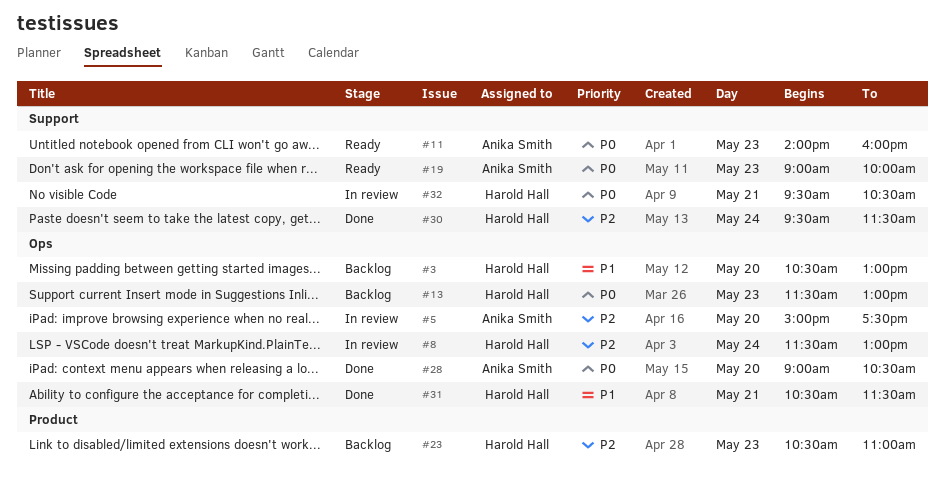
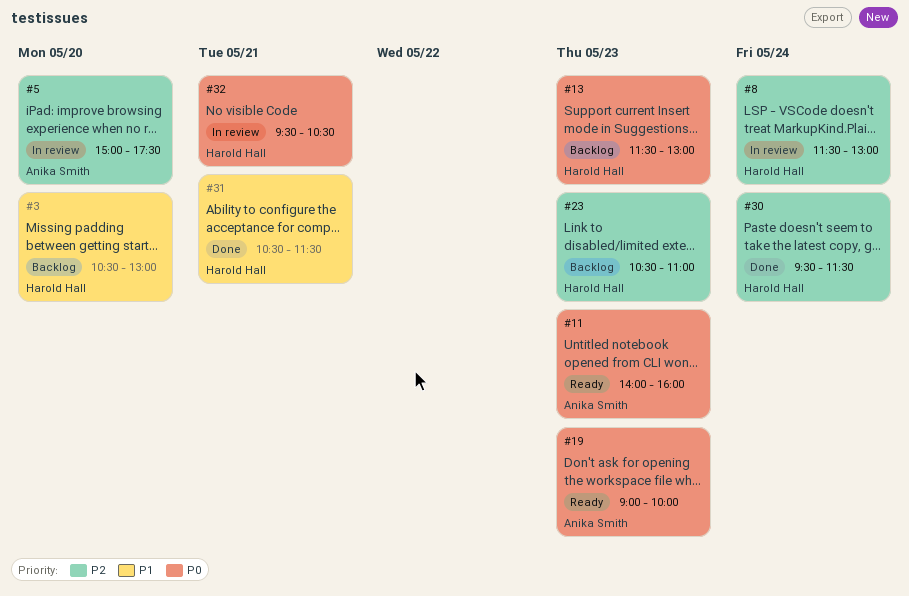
#28: present -> none

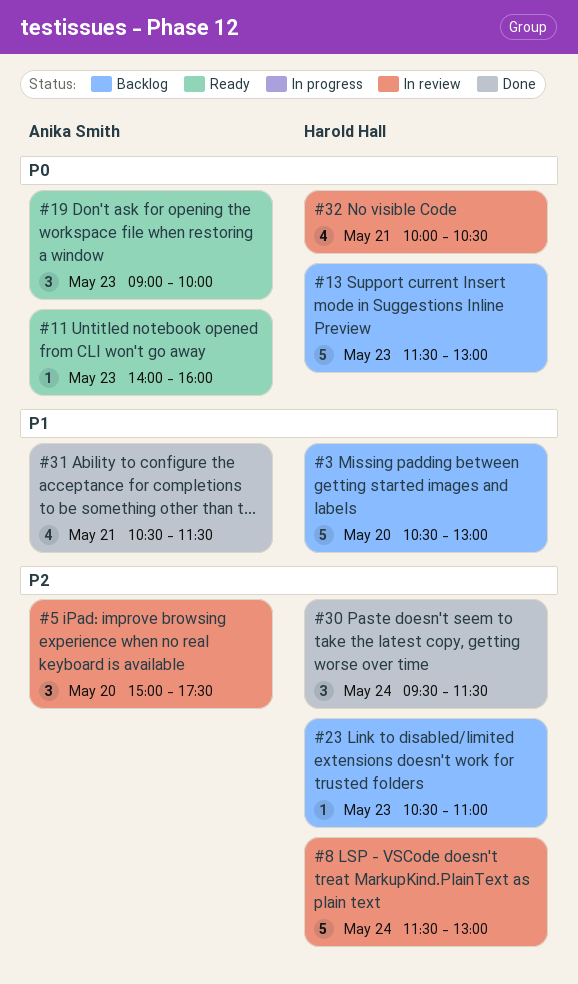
#31, owner: Harold Hall -> Anika Smith
#32, begins: 09:30 -> 10:00

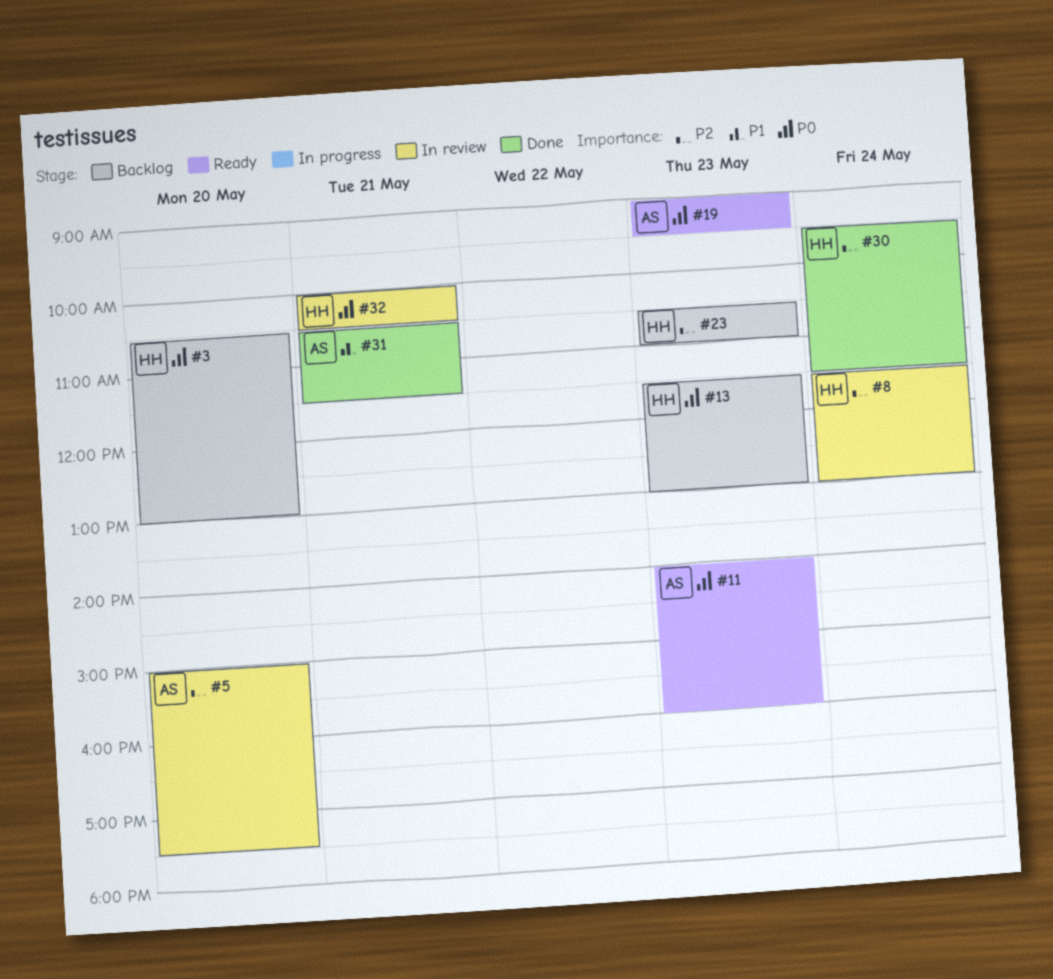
#3, priority: P1 -> P0
#19, ends: 10:00 -> 09:30

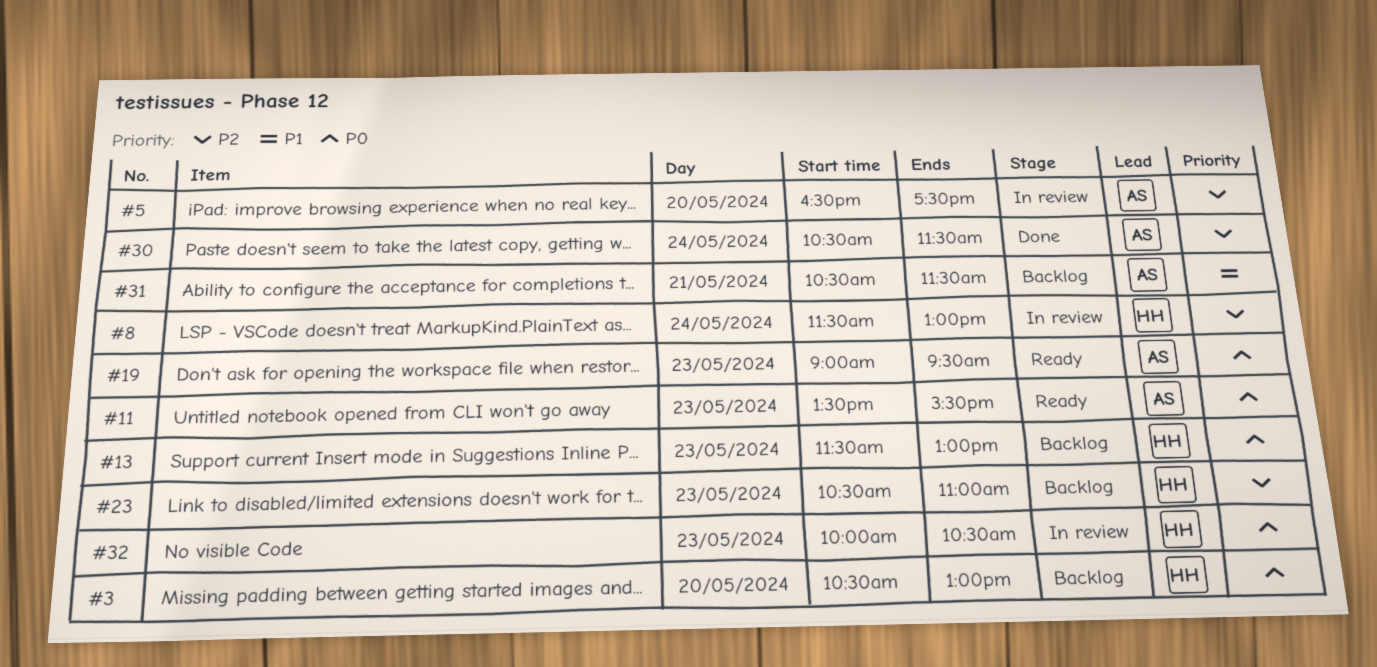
#5, begins: 15:00 -> 16:30
#11, begins: 14:00 -> 13:30
#11, ends: 16:00 -> 15:30
#30, owner: HH -> AS
#30, begins: 09:30 -> 10:30
#31, status: Done -> Backlog
#32, day: May 21 -> May 23

